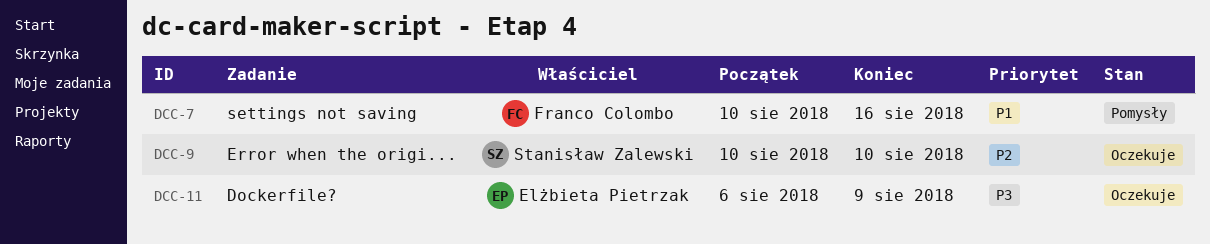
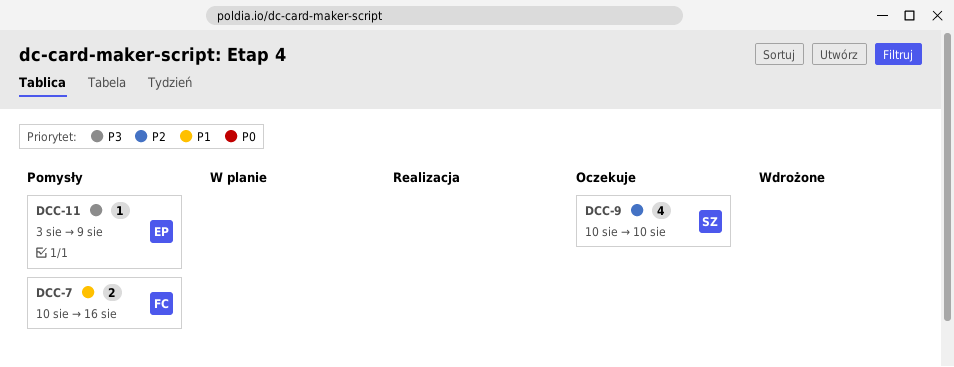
DCC-11, status: Oczekuje -> Pomysły
DCC-11, start: Aug 6 -> Aug 3

